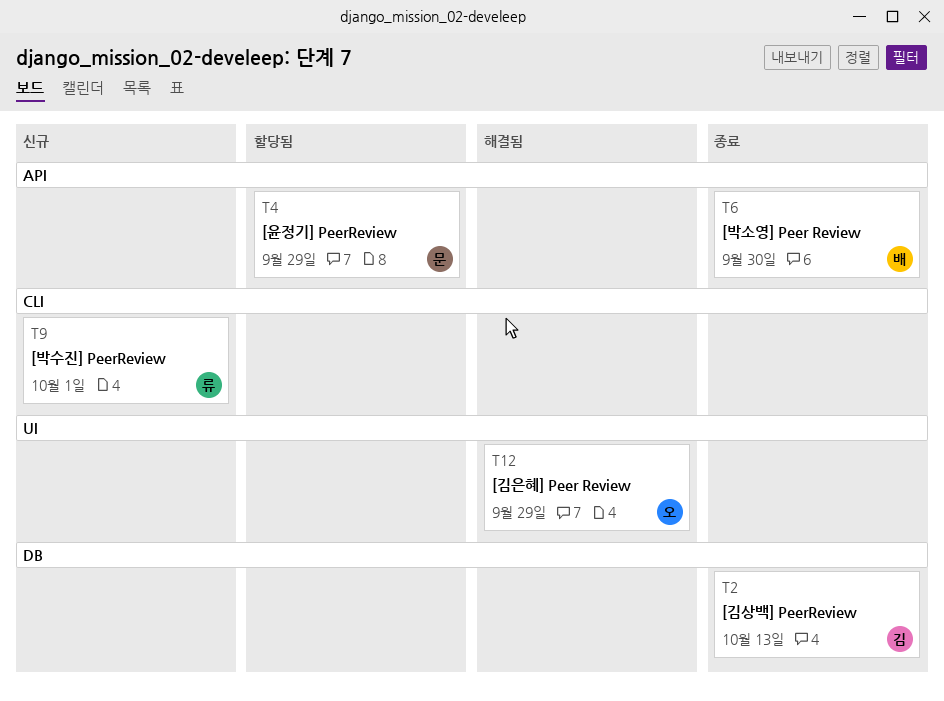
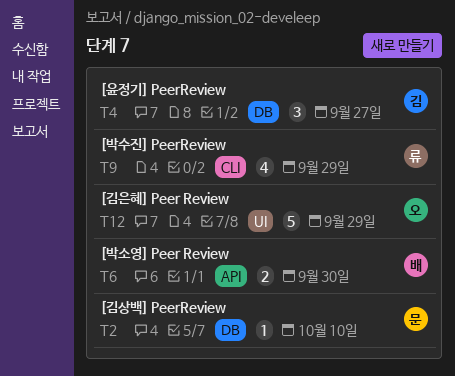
T2, owner: 김 -> 문
T2, due: Oct 13 -> Oct 10
T4, owner: 문 -> 김
T4, label: API -> DB
T4, due: Sep 29 -> Sep 27
T9, due: Oct 1 -> Sep 29

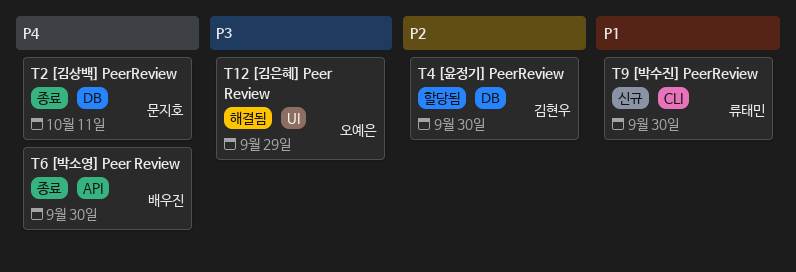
T2, due: Oct 10 -> Oct 11
T4, due: Sep 27 -> Sep 30
T9, due: Sep 29 -> Sep 30

